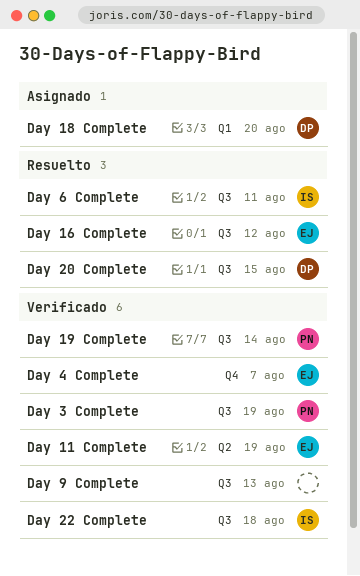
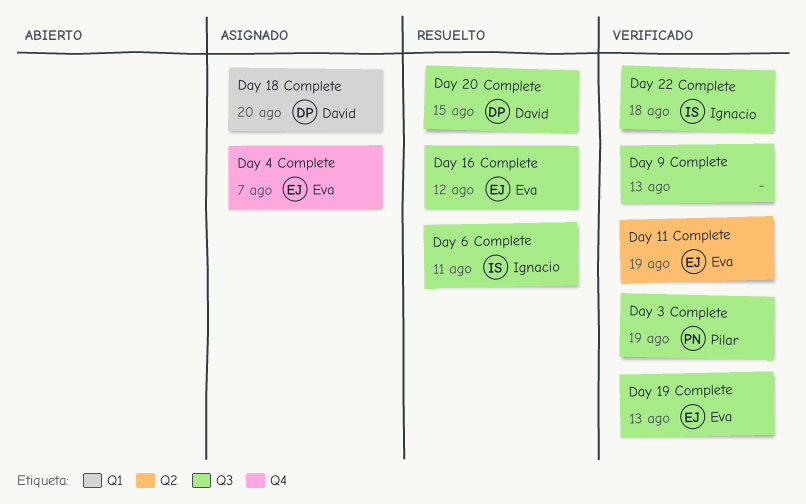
Day 19 Complete, owner: Pilar -> Eva
Day 19 Complete, due: Aug 14 -> Aug 13
Day 4 Complete, status: Verificado -> Asignado

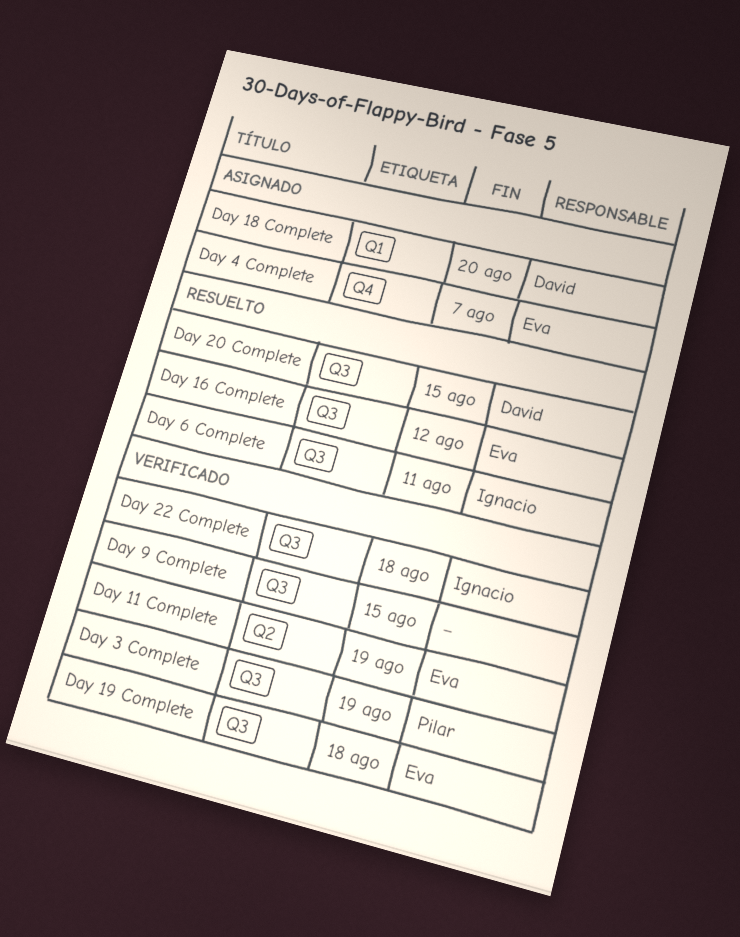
Day 19 Complete, due: Aug 13 -> Aug 18
Day 9 Complete, due: Aug 13 -> Aug 15

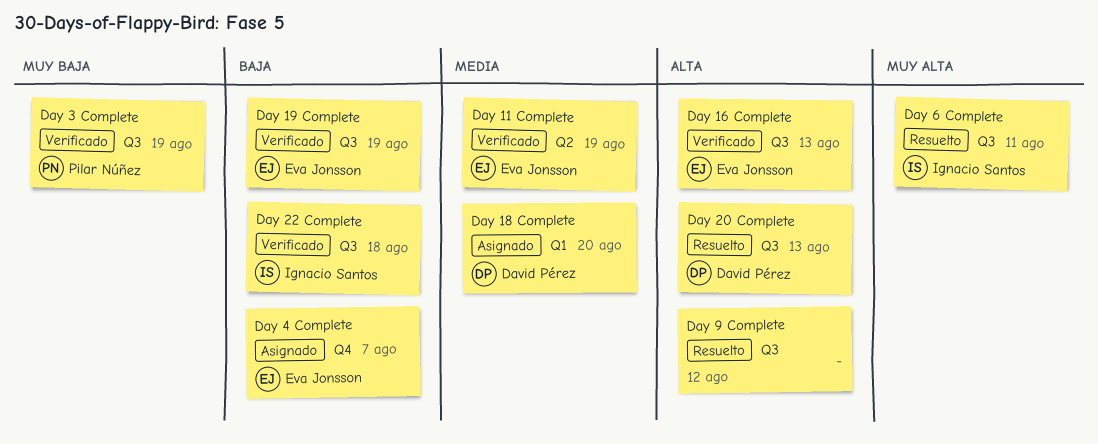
Day 16 Complete, status: Resuelto -> Verificado
Day 16 Complete, due: Aug 12 -> Aug 13
Day 19 Complete, due: Aug 18 -> Aug 19
Day 20 Complete, due: Aug 15 -> Aug 13
Day 9 Complete, status: Verificado -> Resuelto
Day 9 Complete, due: Aug 15 -> Aug 12

